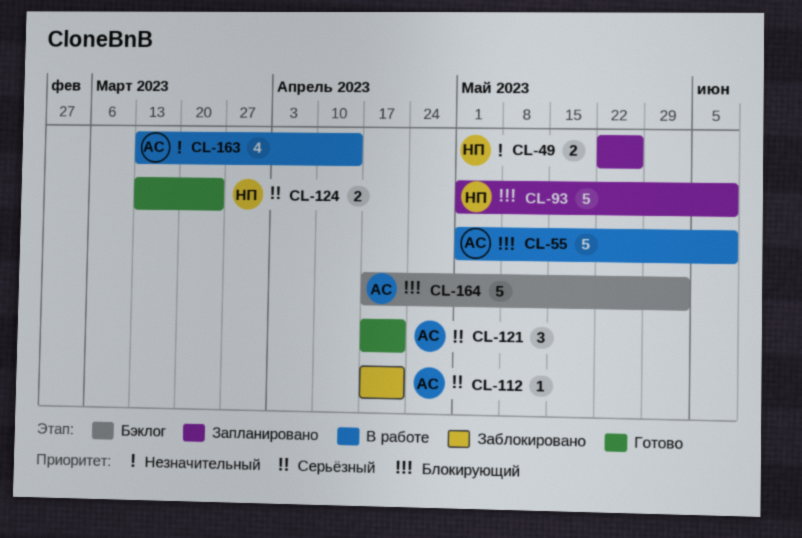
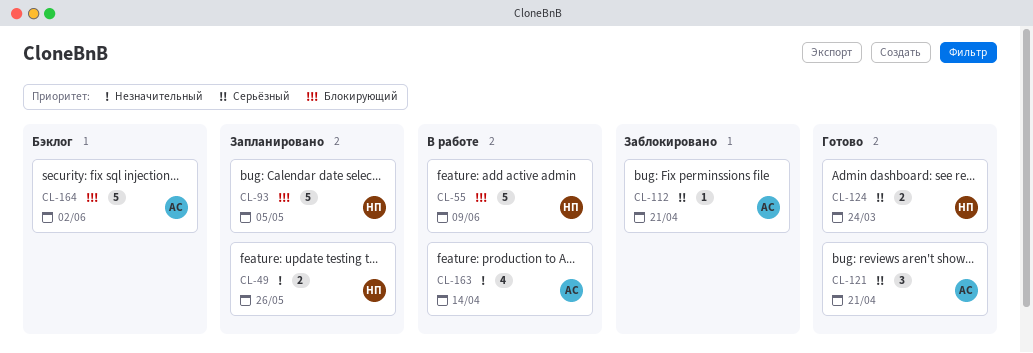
CL-55, owner: АС -> НП
CL-93, due: Jun 9 -> May 5

